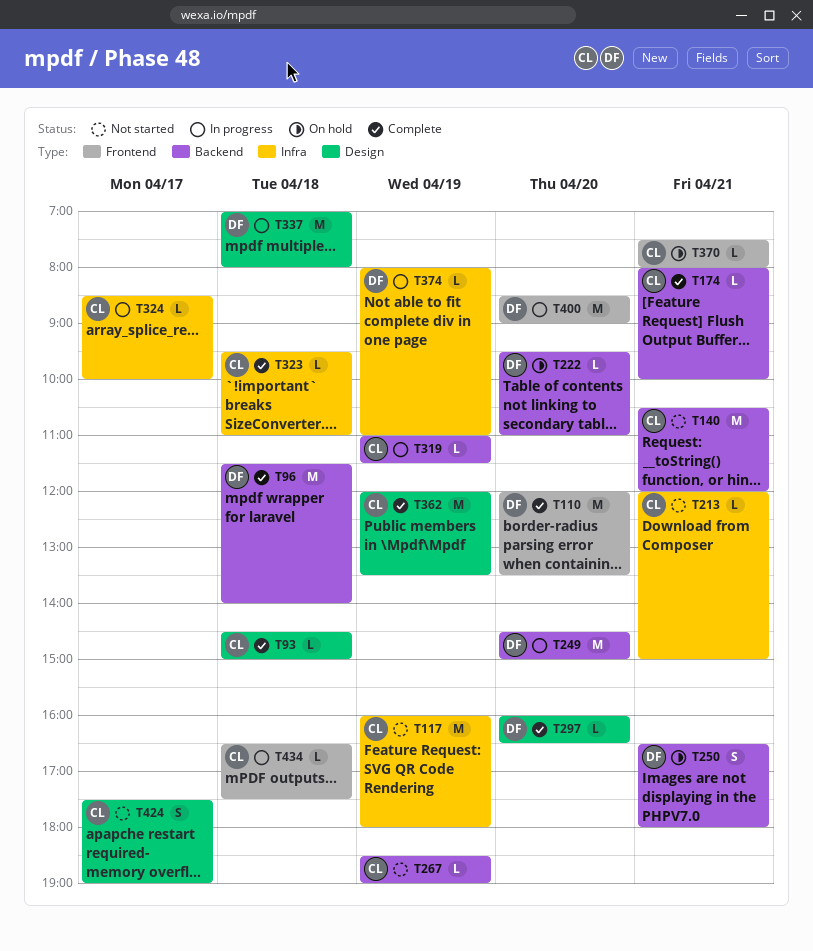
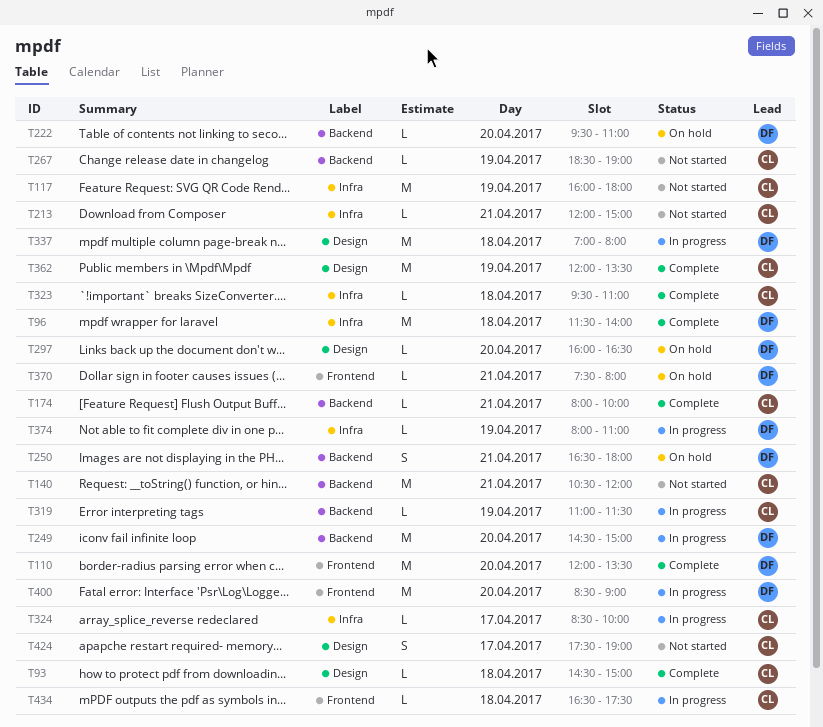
T96, label: Backend -> Infra
T297, status: Complete -> On hold
T370, owner: CL -> DF

